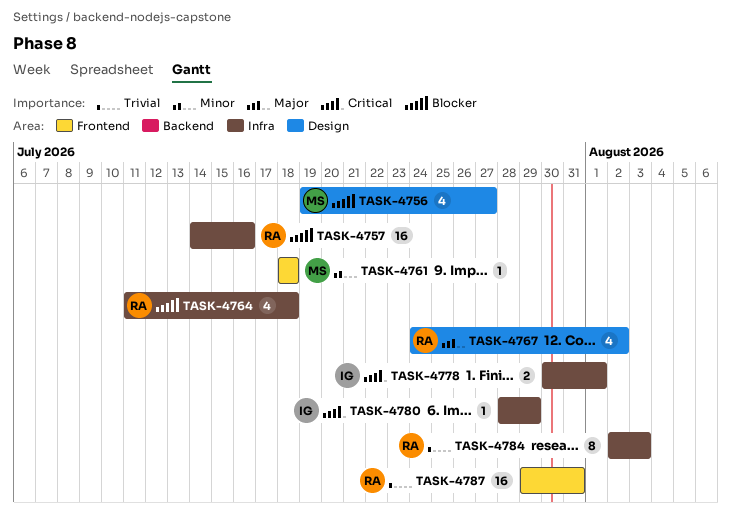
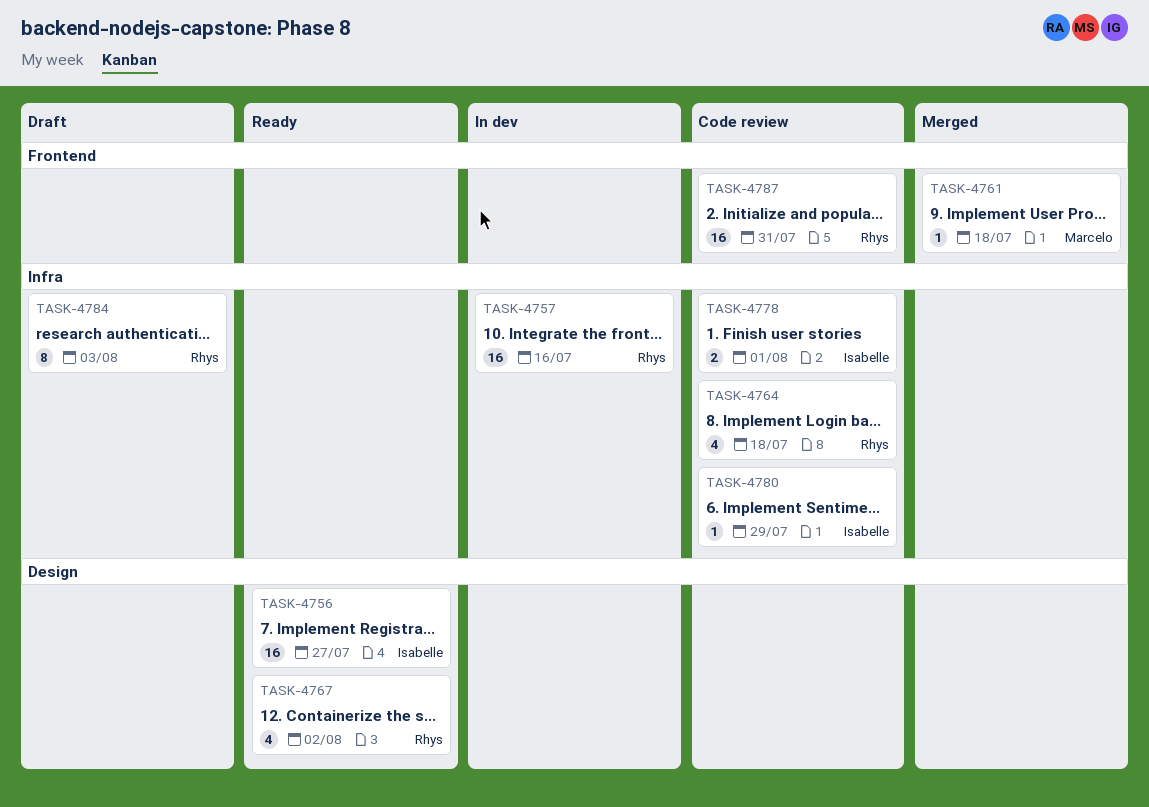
TASK-4756, owner: Marcelo -> Isabelle
TASK-4756, estimate: 4 -> 16

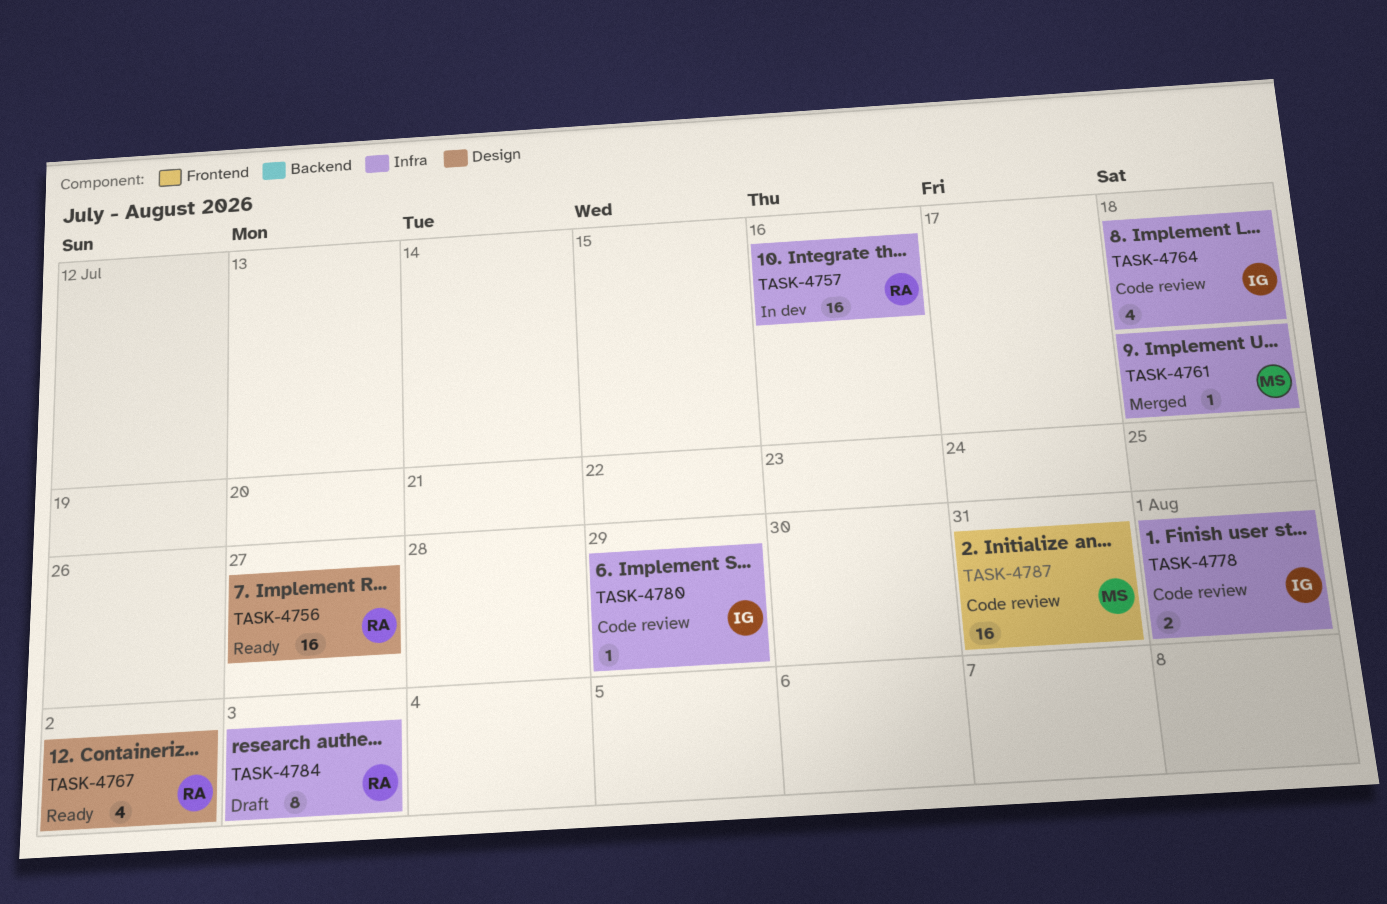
TASK-4756, owner: Isabelle -> Rhys
TASK-4761, label: Frontend -> Infra
TASK-4764, owner: Rhys -> Isabelle
TASK-4787, owner: Rhys -> Marcelo

